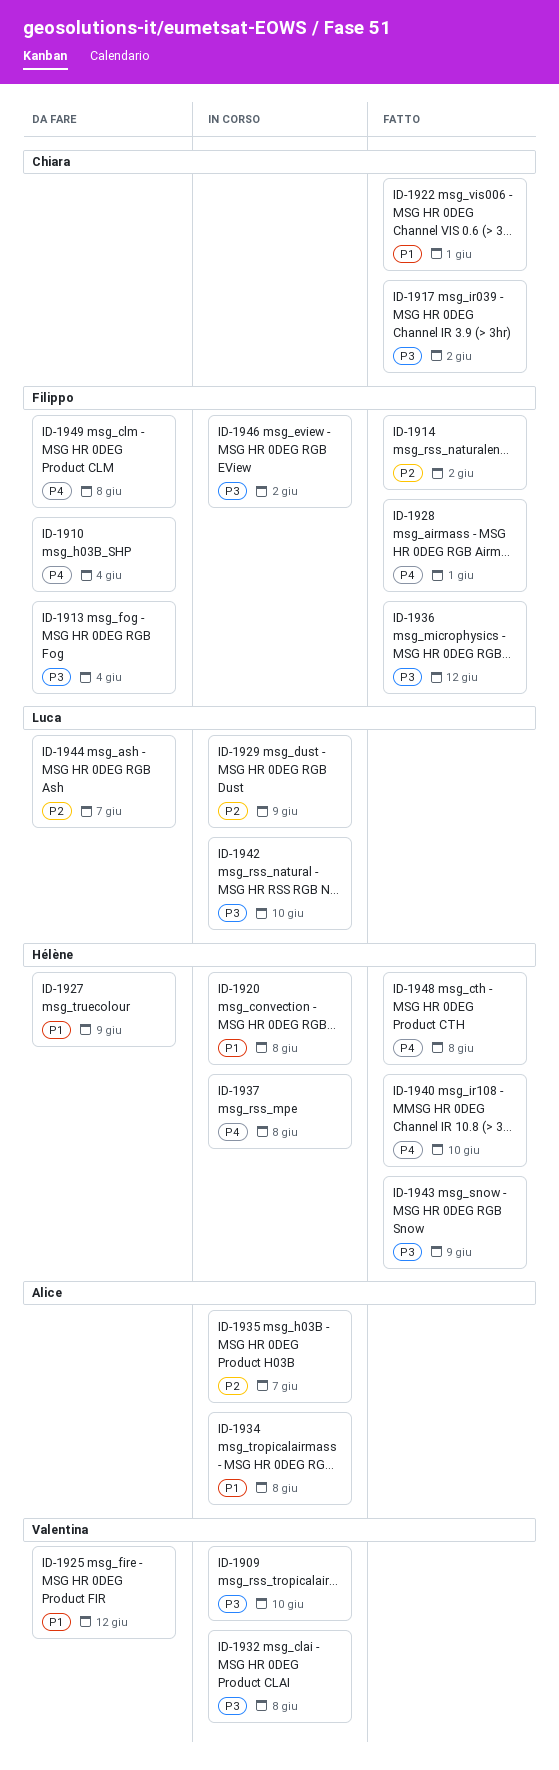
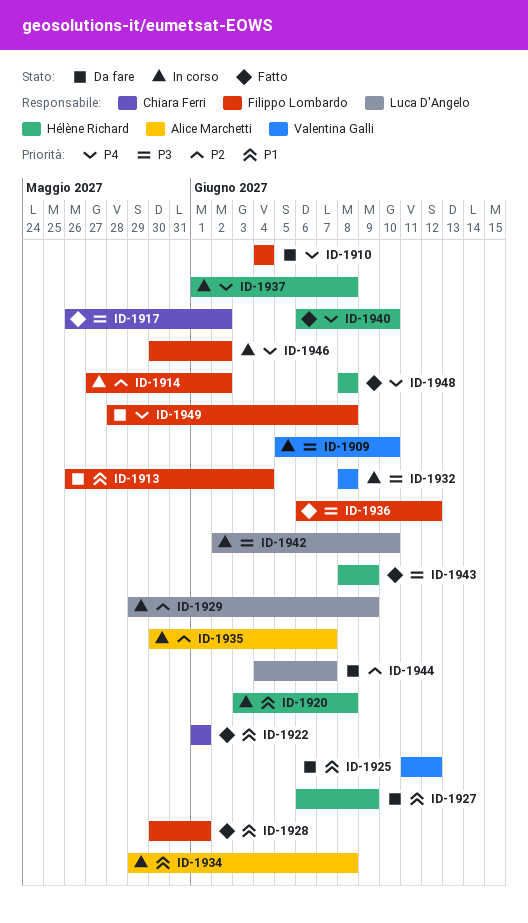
ID-1913, priority: P3 -> P1
ID-1914, status: Fatto -> In corso
ID-1928, priority: P4 -> P1
ID-1946, priority: P3 -> P4

